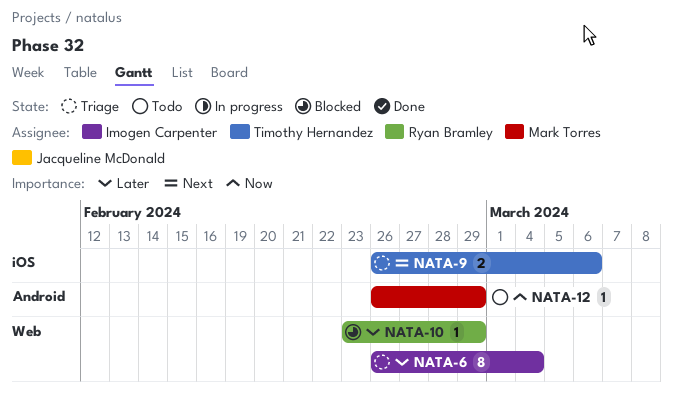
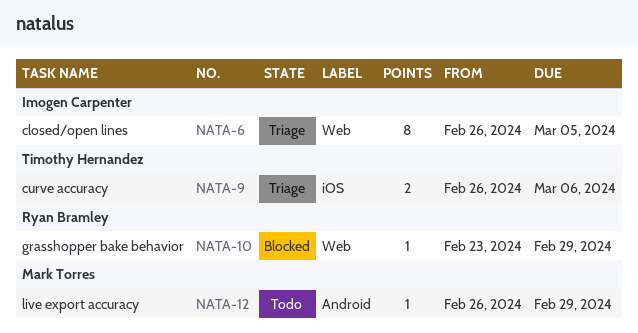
NATA-6, due: Mar 4 -> Mar 5

